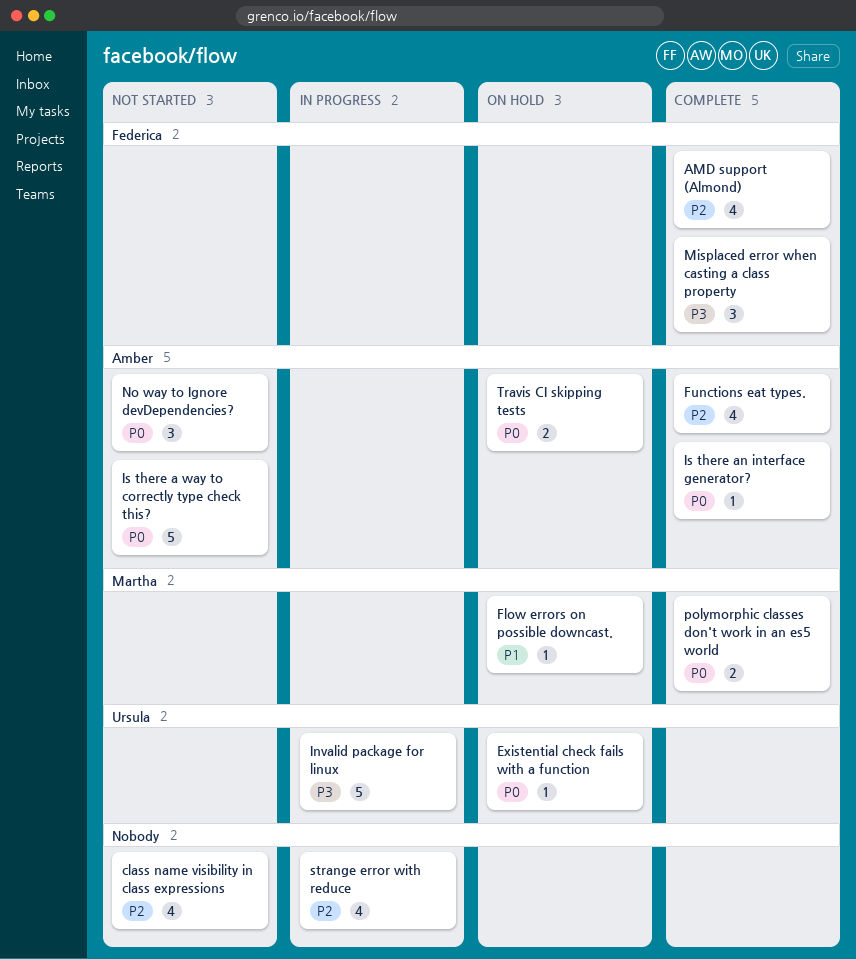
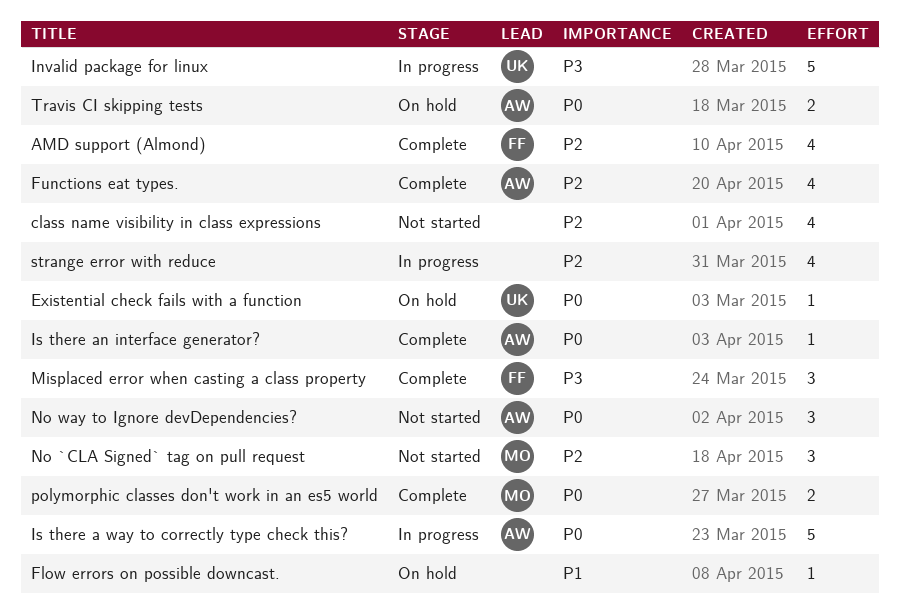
Flow errors on possible downcast., owner: Martha -> none
Is there a way to correctly type check this?, status: Not started -> In progress
No `CLA Signed` tag on pull request: none -> present

